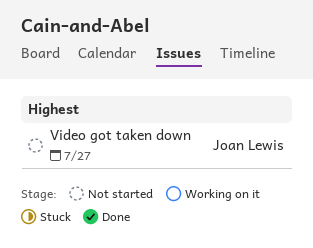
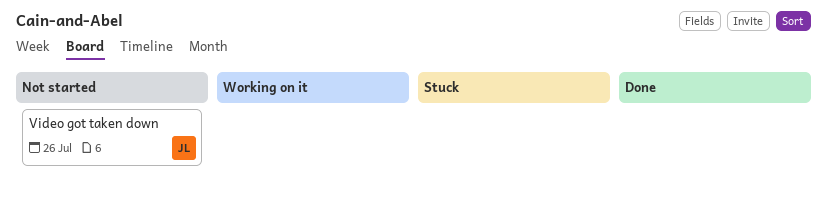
Video got taken down, due: Jul 27 -> Jul 26

